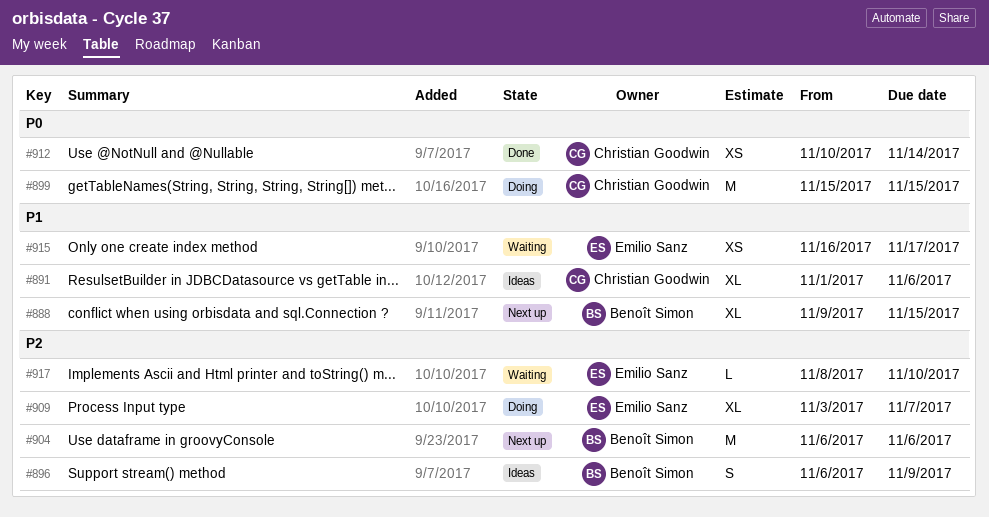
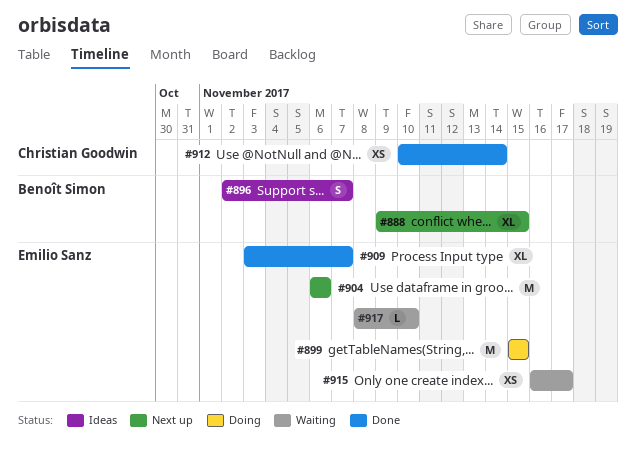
#891: present -> none
#896, start: Nov 6 -> Nov 2
#896, due: Nov 9 -> Nov 7
#899, owner: Christian Goodwin -> Emilio Sanz
#904, owner: Benoît Simon -> Emilio Sanz
#909, status: Doing -> Done

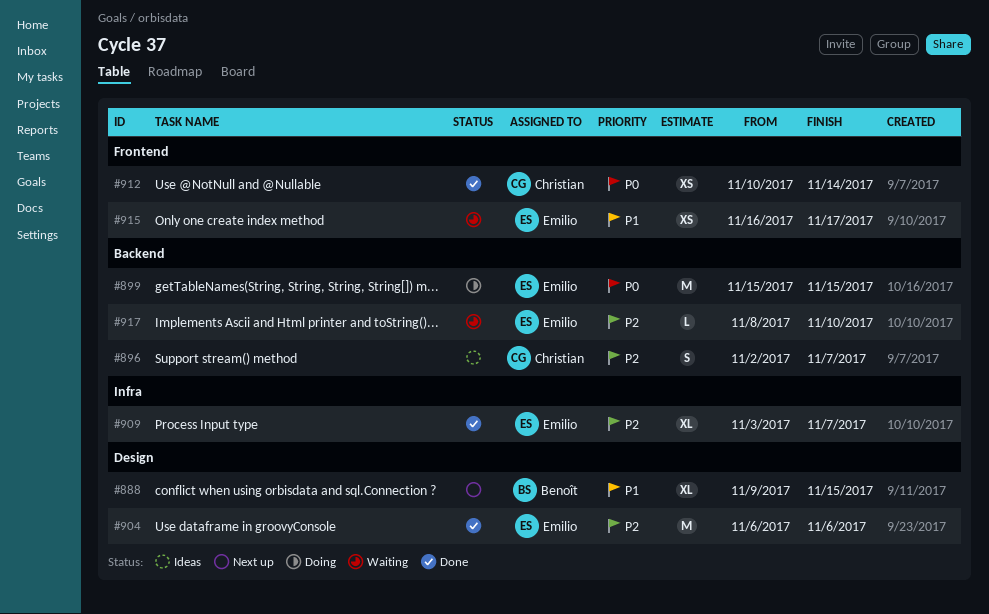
#896, owner: Benoît Simon -> Christian Goodwin
#904, status: Next up -> Done

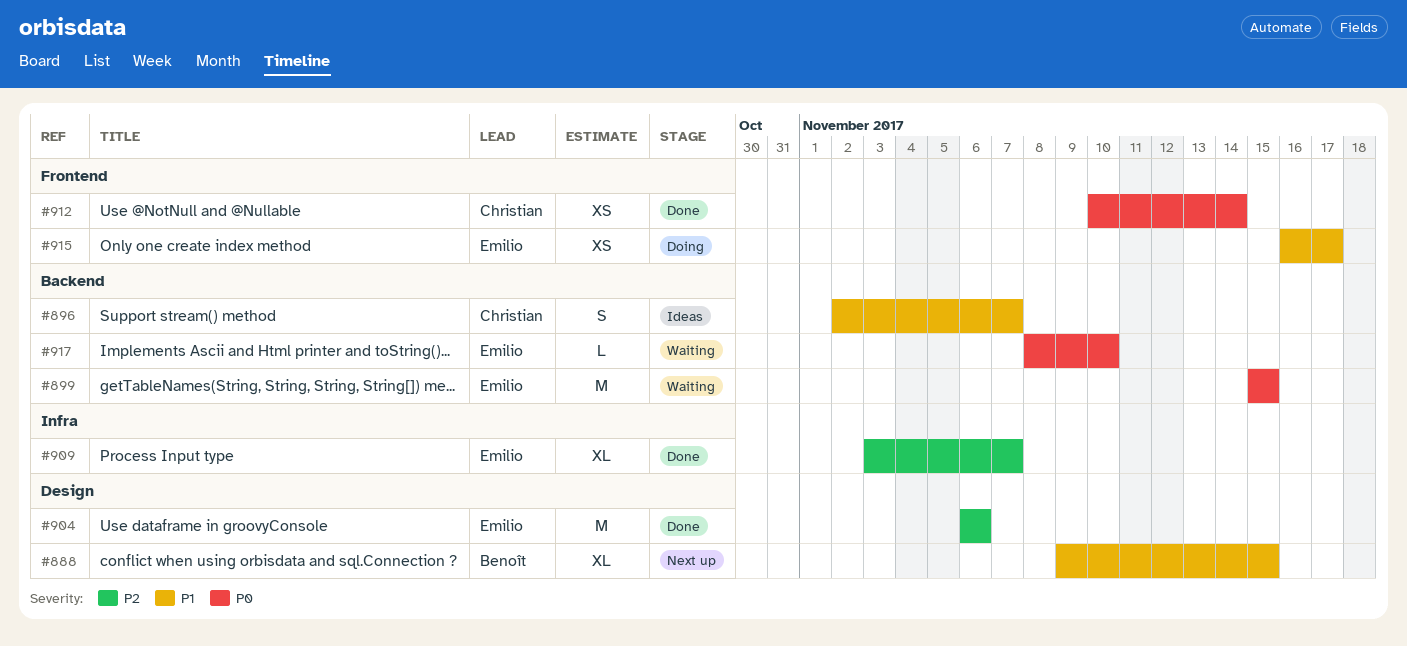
#896, priority: P2 -> P1
#899, status: Doing -> Waiting
#915, status: Waiting -> Doing
#917, priority: P2 -> P0

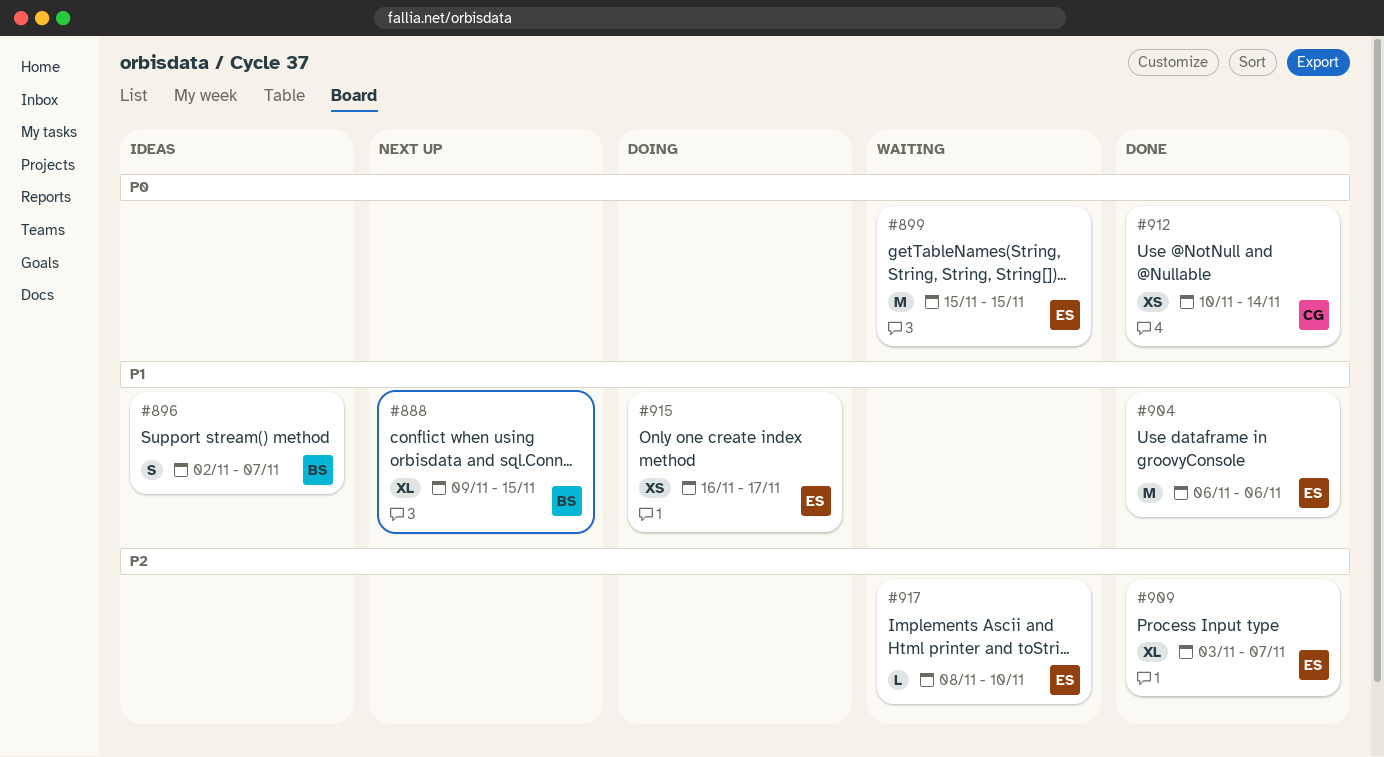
#896, owner: Christian -> Benoît
#904, priority: P2 -> P1
#917, priority: P0 -> P2

